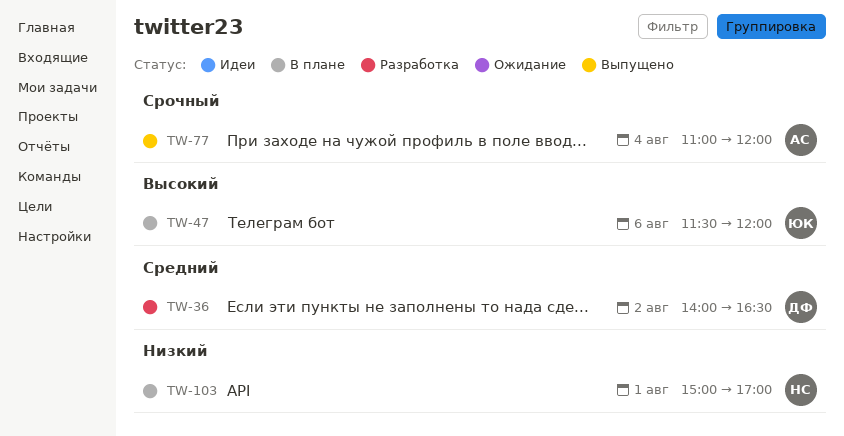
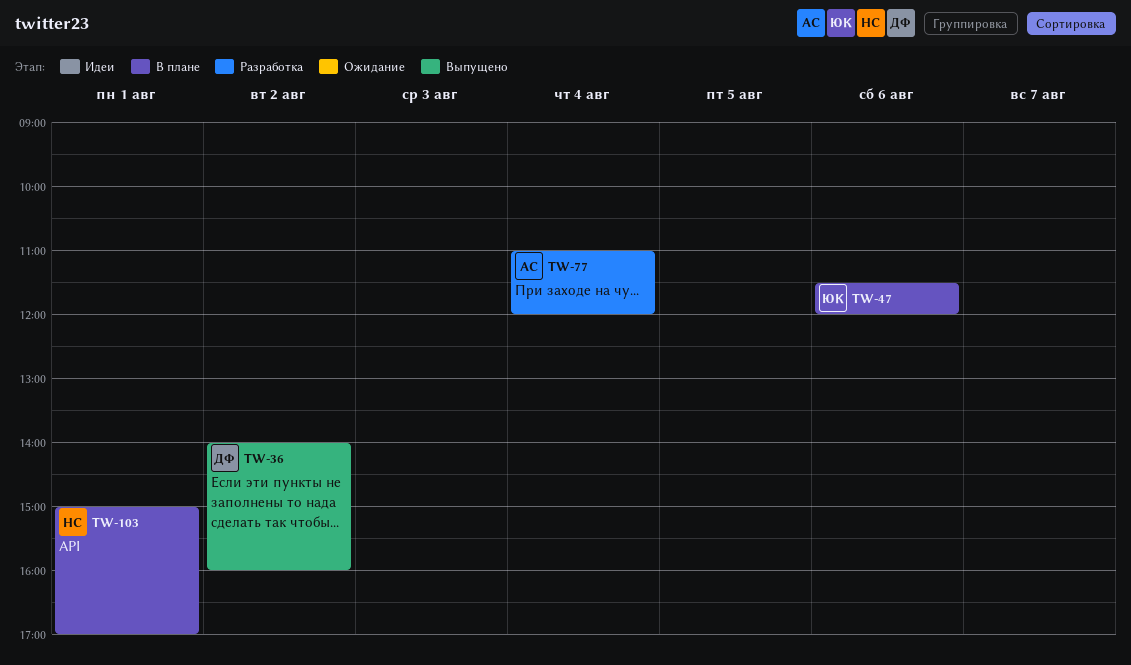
TW-36, status: Разработка -> Выпущено
TW-36, ends: 16:30 -> 16:00
TW-77, status: Выпущено -> Разработка

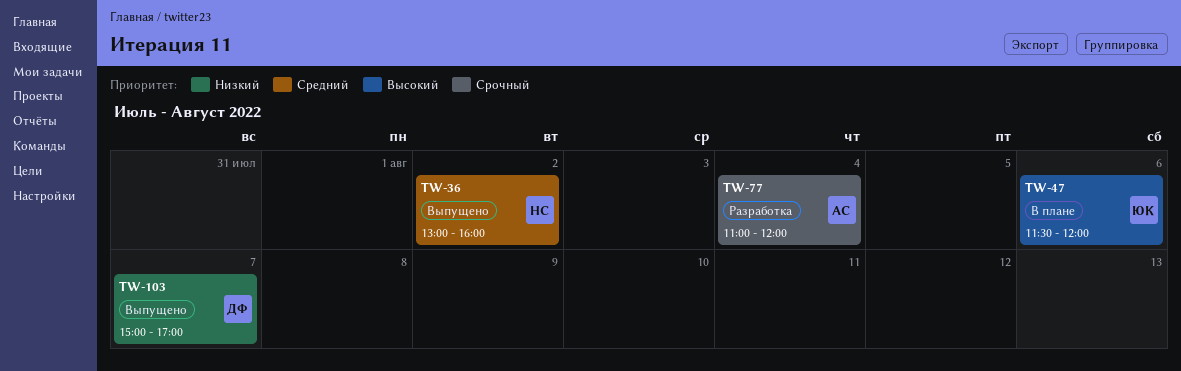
TW-36, owner: ДФ -> НС
TW-36, begins: 14:00 -> 13:00
TW-103, status: В плане -> Выпущено
TW-103, owner: НС -> ДФ
TW-103, day: Aug 1 -> Aug 7

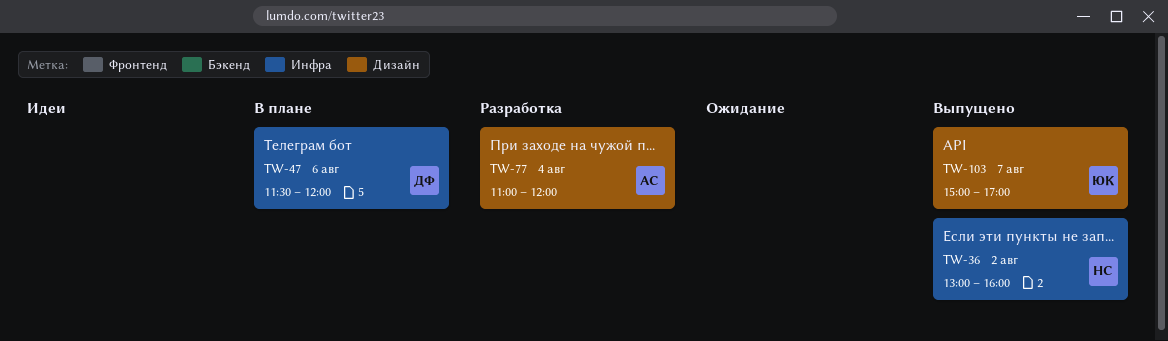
TW-47, owner: ЮК -> ДФ
TW-103, owner: ДФ -> ЮК

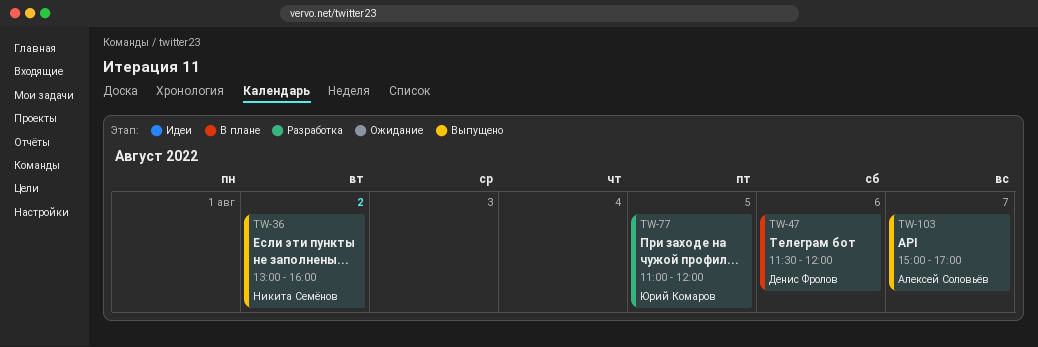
TW-77, owner: Алексей Соловьёв -> Юрий Комаров
TW-77, day: Aug 4 -> Aug 5
TW-103, owner: Юрий Комаров -> Алексей Соловьёв

